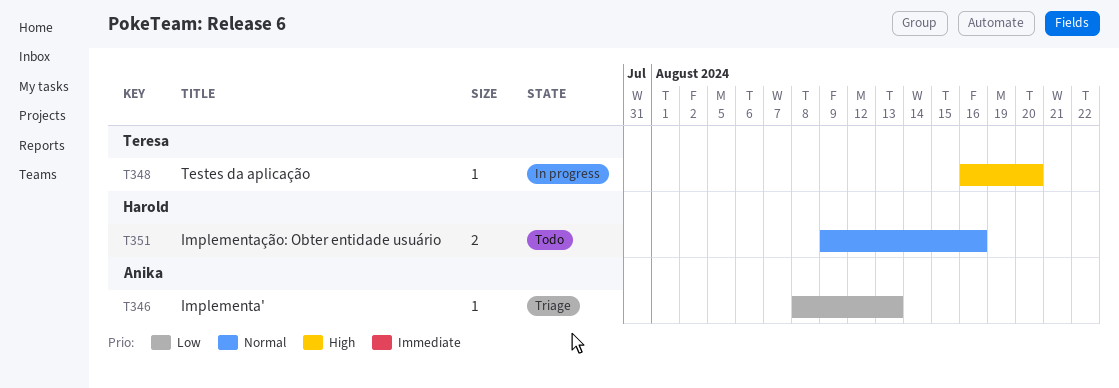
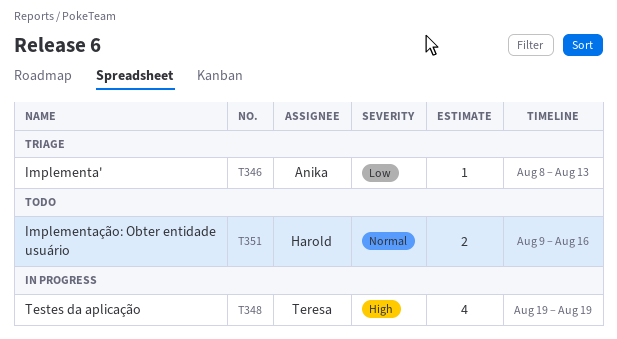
T348, estimate: 1 -> 4
T348, start: Aug 16 -> Aug 19
T348, due: Aug 20 -> Aug 19

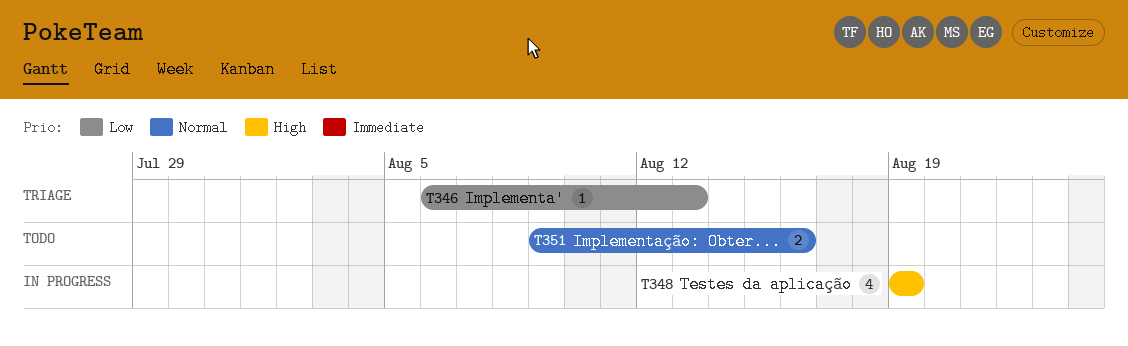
T346, start: Aug 8 -> Aug 6

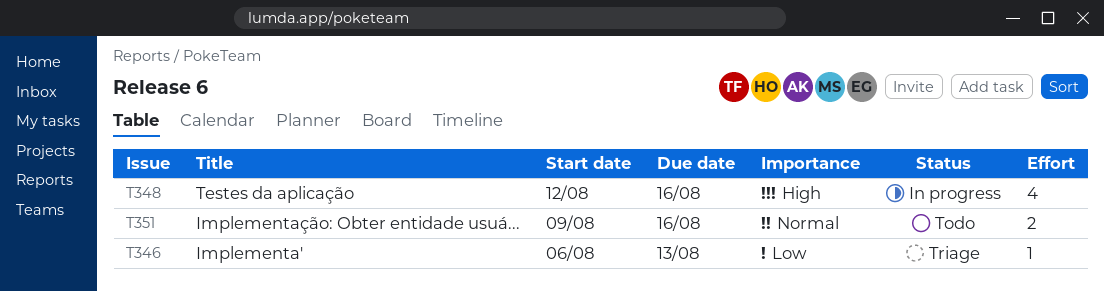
T348, start: Aug 19 -> Aug 12
T348, due: Aug 19 -> Aug 16

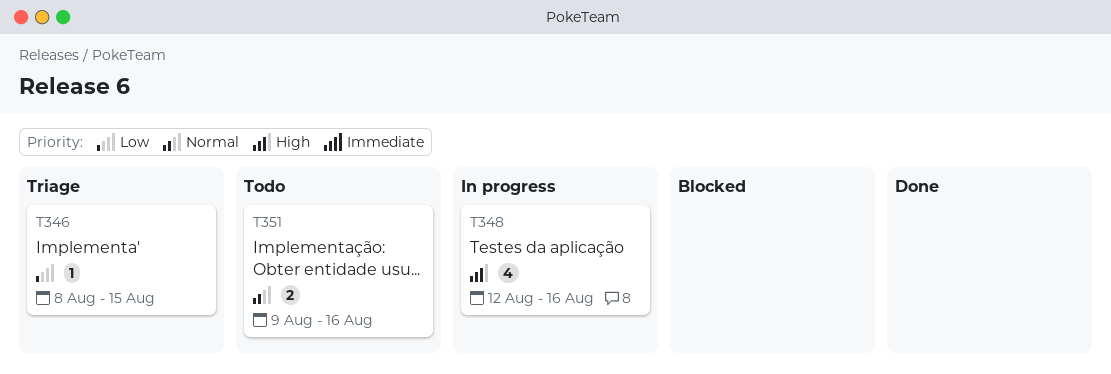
T346, start: Aug 6 -> Aug 8
T346, due: Aug 13 -> Aug 15

